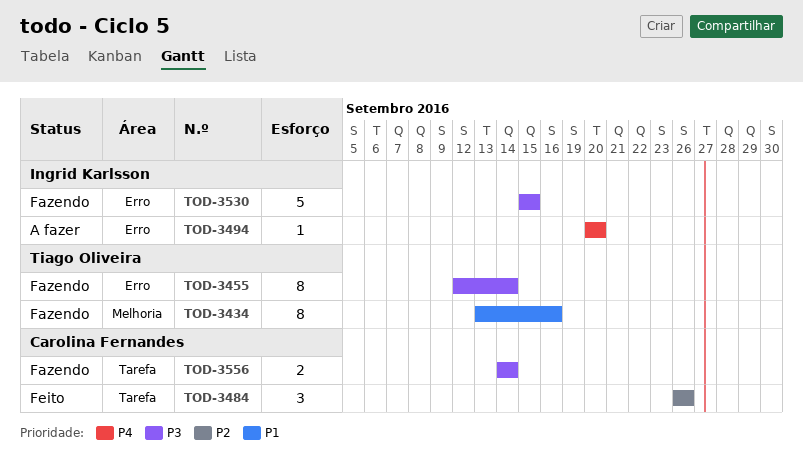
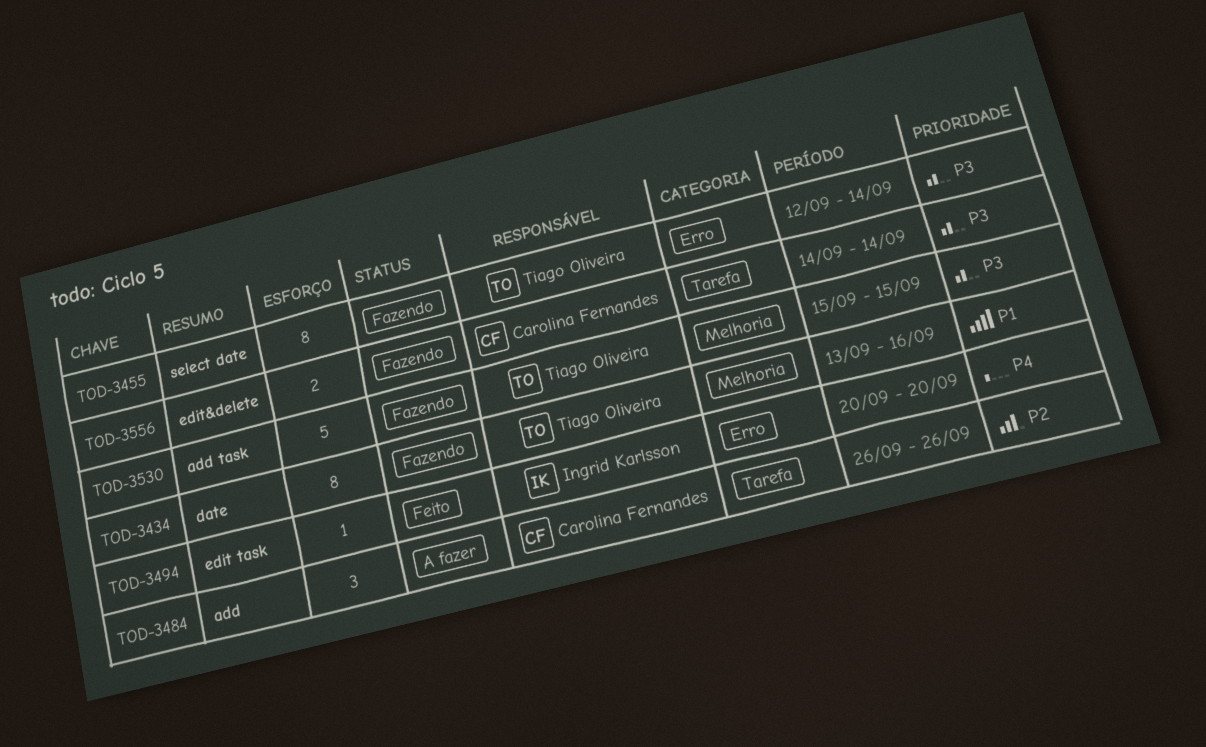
TOD-3484, status: Feito -> A fazer
TOD-3494, status: A fazer -> Feito
TOD-3530, owner: Ingrid Karlsson -> Tiago Oliveira
TOD-3530, label: Erro -> Melhoria

